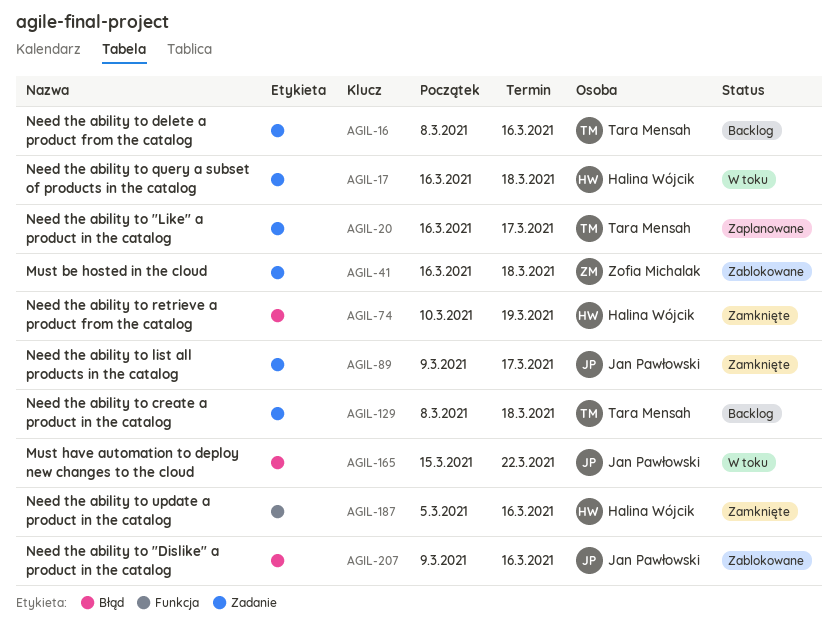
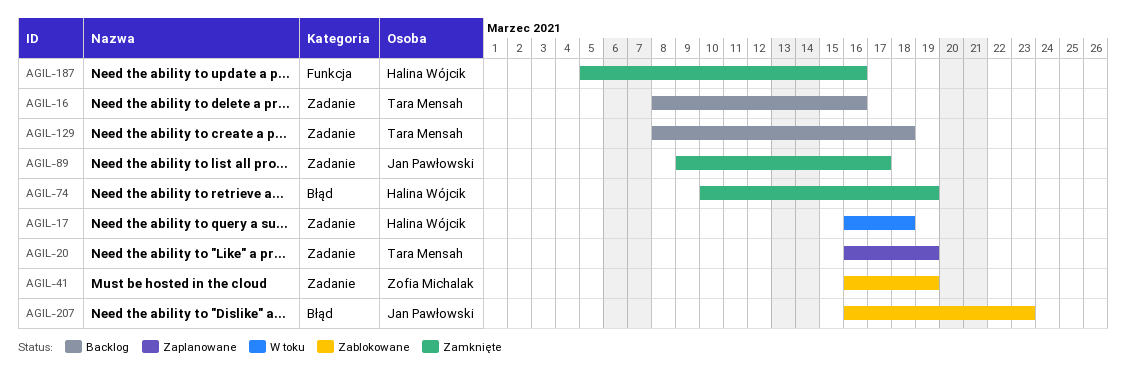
AGIL-20, due: Mar 17 -> Mar 19
AGIL-41, due: Mar 18 -> Mar 19
AGIL-165: present -> none
AGIL-207, start: Mar 9 -> Mar 16
AGIL-207, due: Mar 16 -> Mar 23

